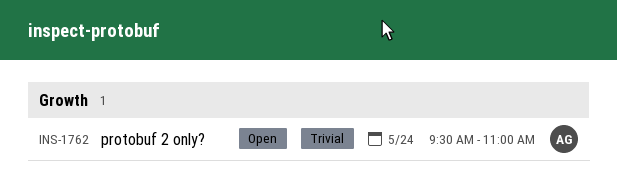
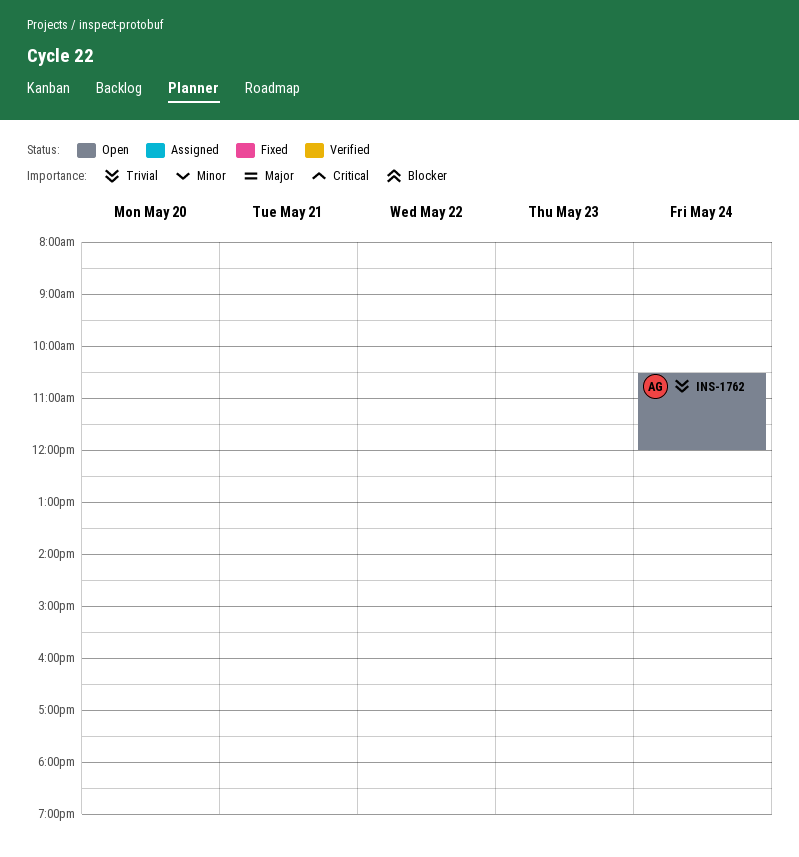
INS-1762, begins: 09:30 -> 10:30
INS-1762, ends: 11:00 -> 12:00

